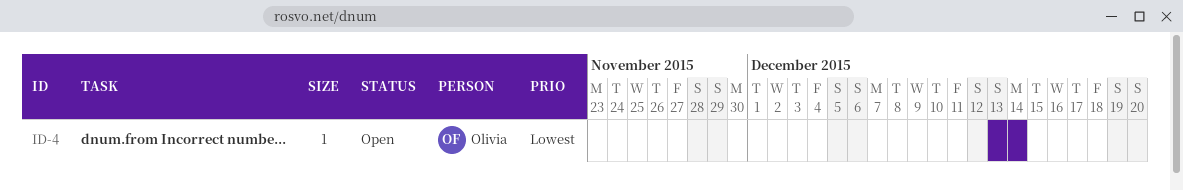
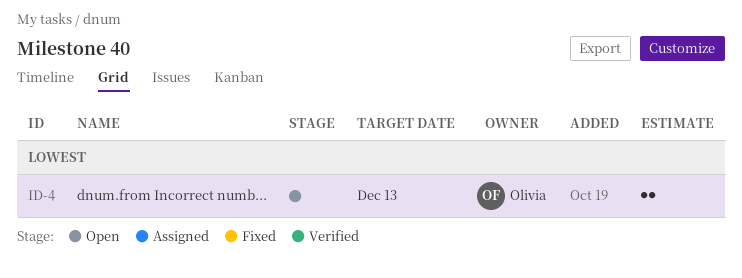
ID-4, estimate: 1 -> 2
ID-4, due: Dec 14 -> Dec 13

